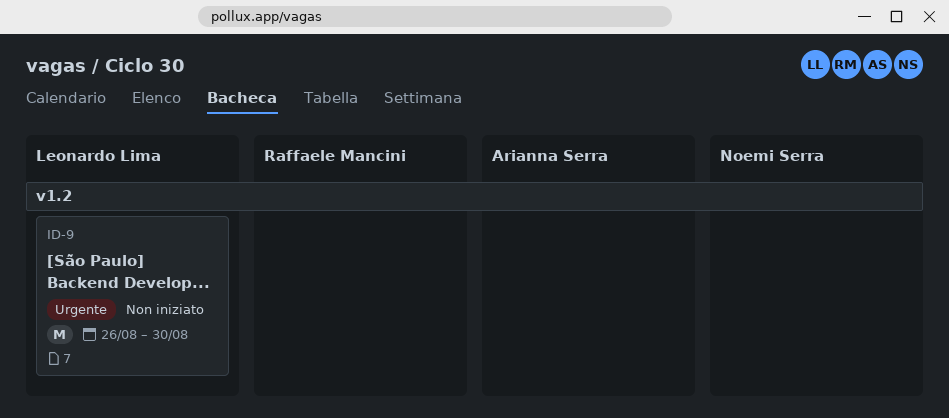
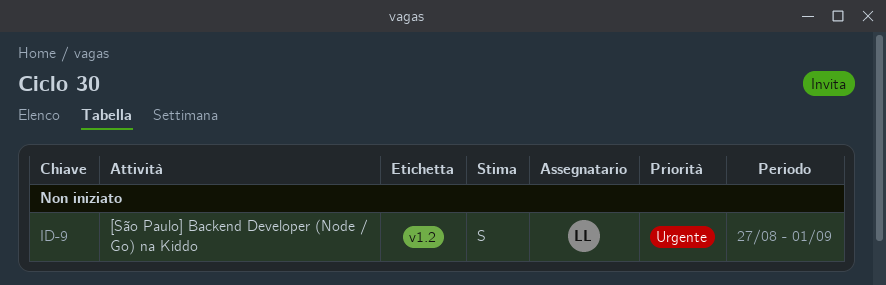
ID-9, estimate: M -> S
ID-9, start: Aug 26 -> Aug 27
ID-9, due: Aug 30 -> Sep 1

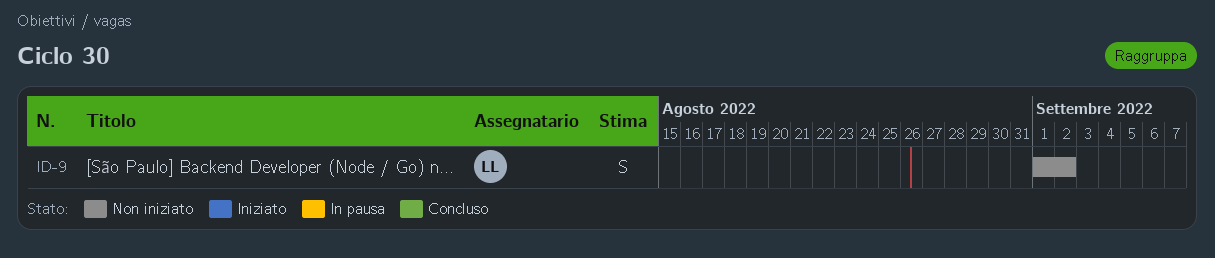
ID-9, start: Aug 27 -> Sep 1
ID-9, due: Sep 1 -> Sep 2

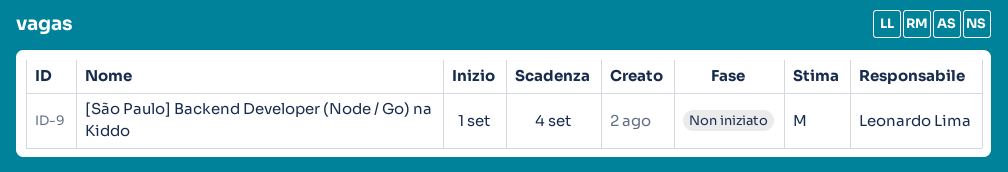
ID-9, estimate: S -> M
ID-9, due: Sep 2 -> Sep 4

